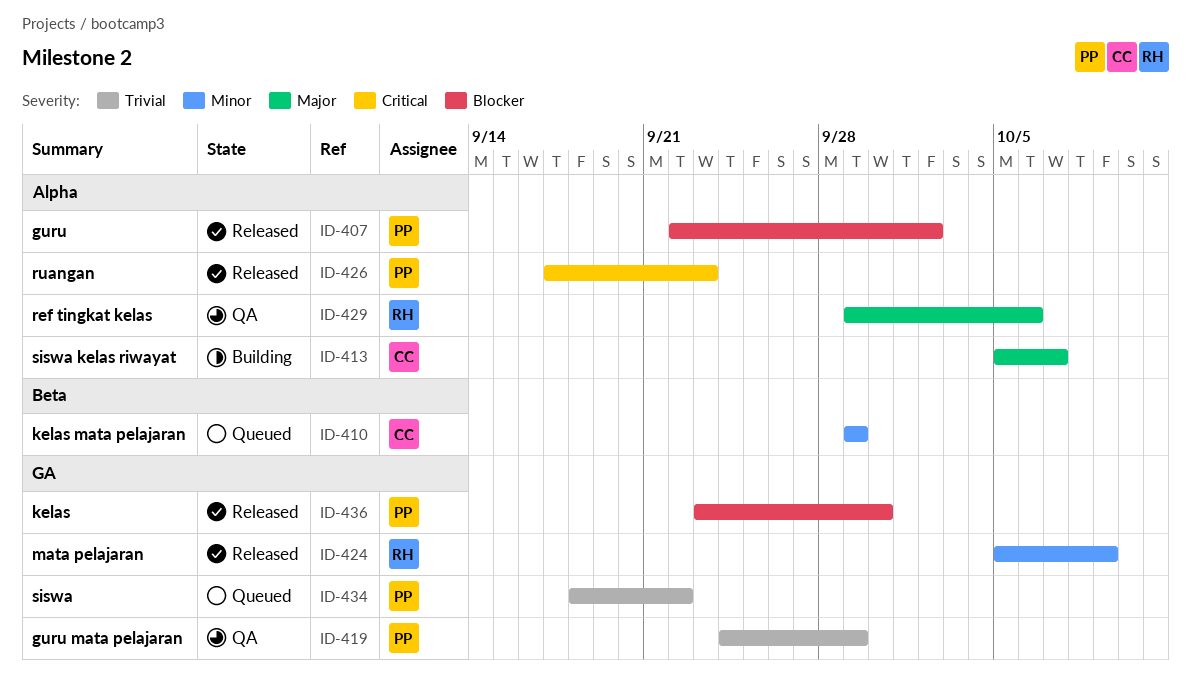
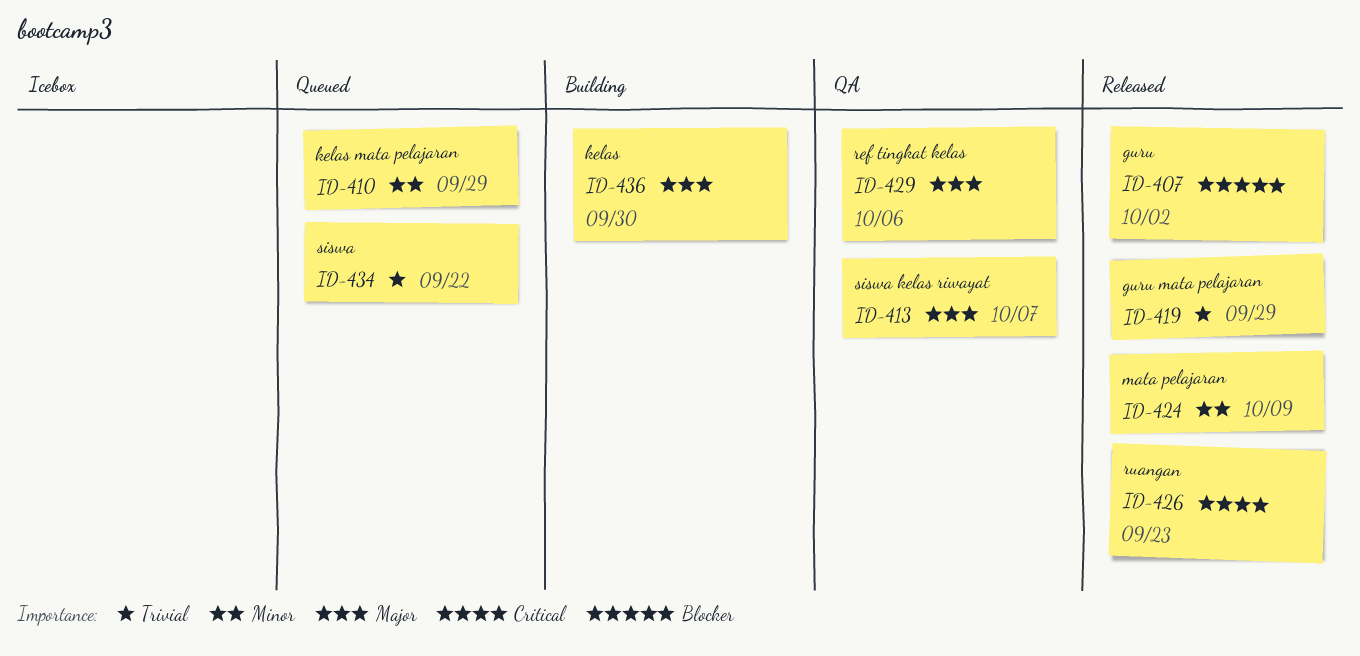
ID-413, status: Building -> QA
ID-419, status: QA -> Released
ID-436, status: Released -> Building
ID-436, priority: Blocker -> Major

